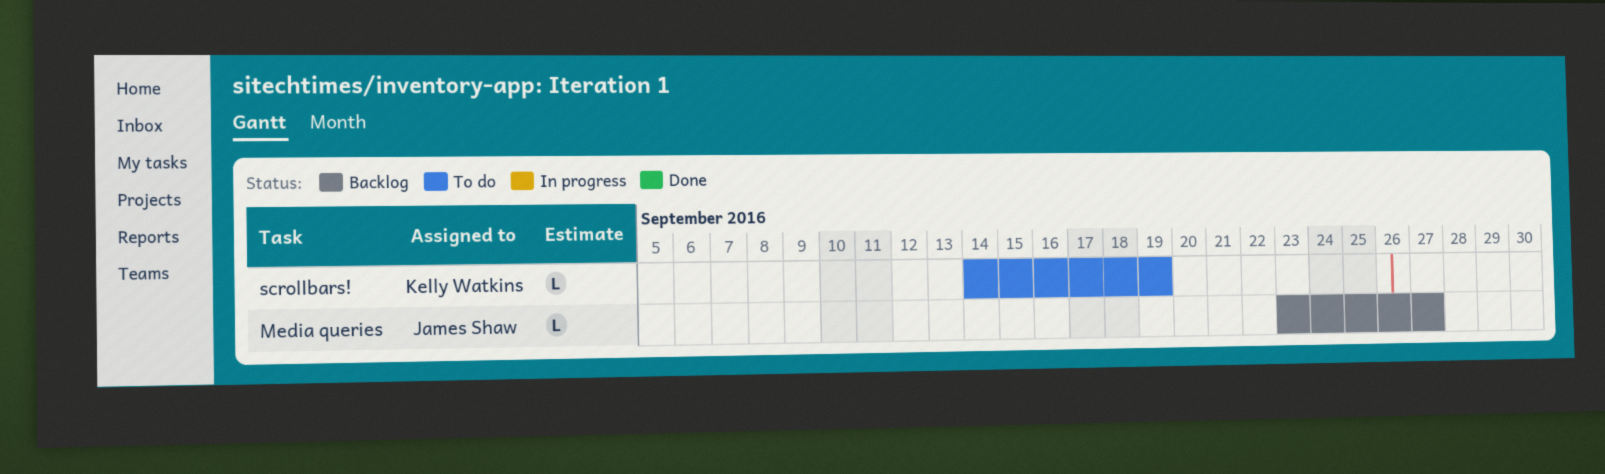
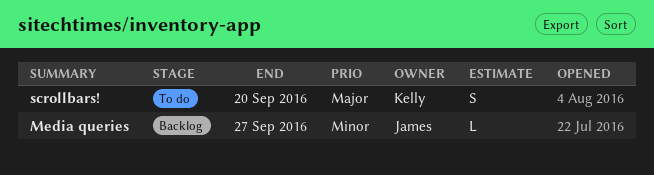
scrollbars!, estimate: L -> S
scrollbars!, due: Sep 19 -> Sep 20

